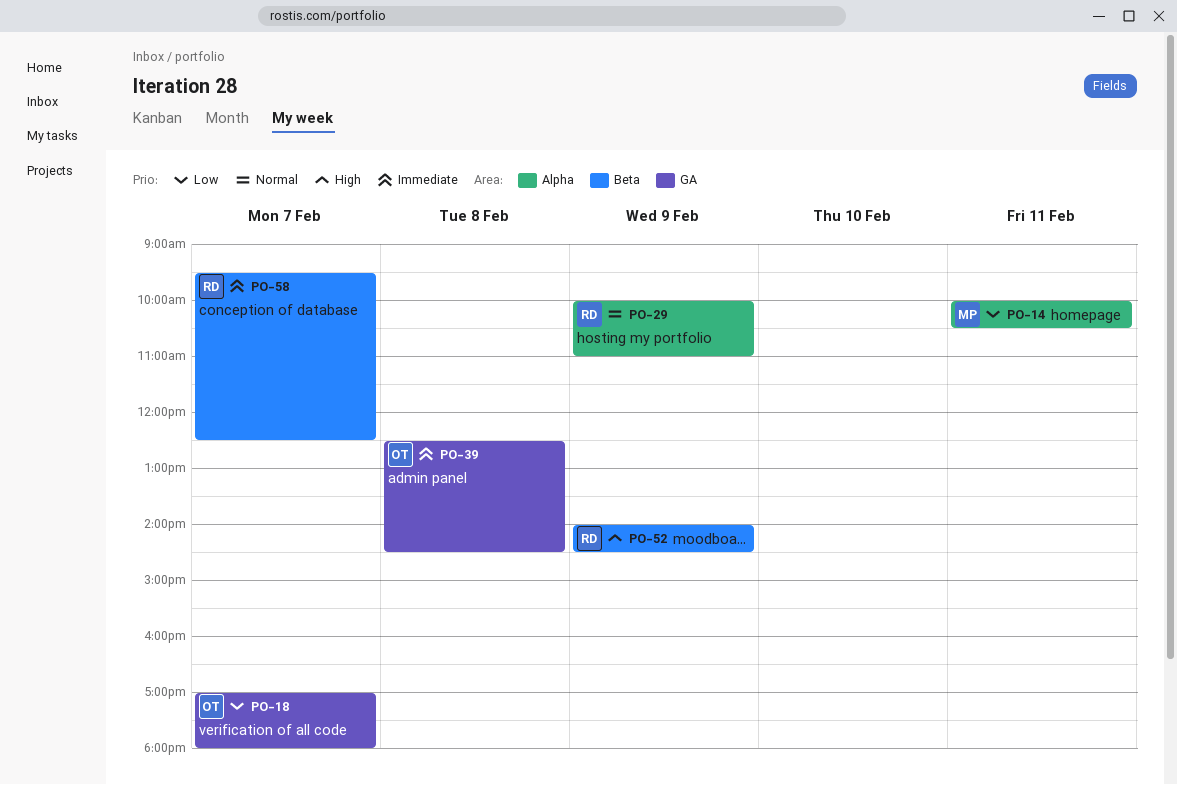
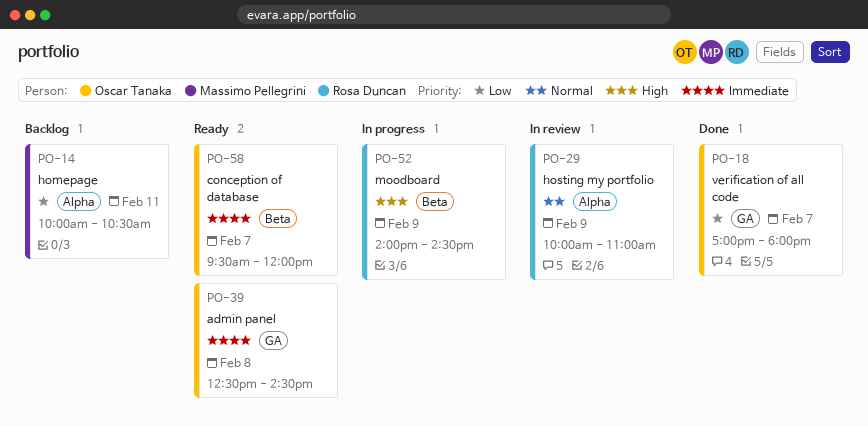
PO-58, owner: Rosa Duncan -> Oscar Tanaka
PO-58, ends: 12:30 -> 12:00

